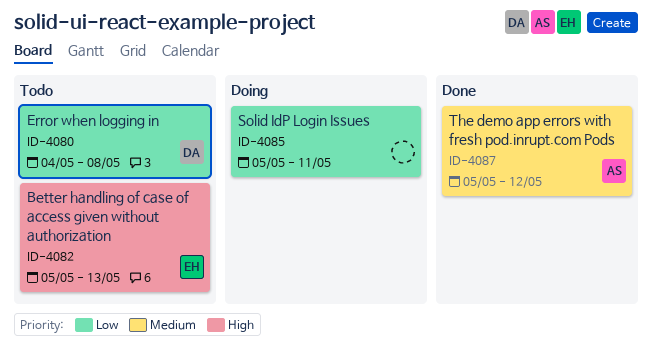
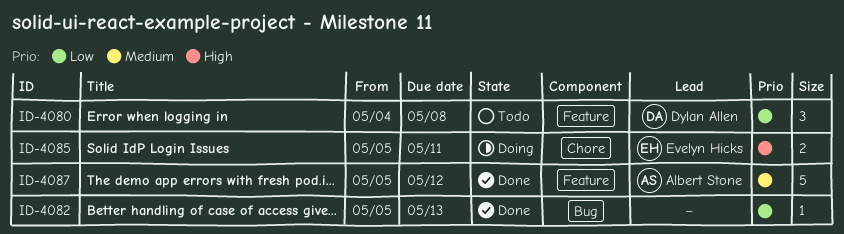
ID-4082, status: Todo -> Done
ID-4082, owner: Evelyn Hicks -> none
ID-4082, priority: High -> Low
ID-4085, owner: none -> Evelyn Hicks
ID-4085, priority: Low -> High

